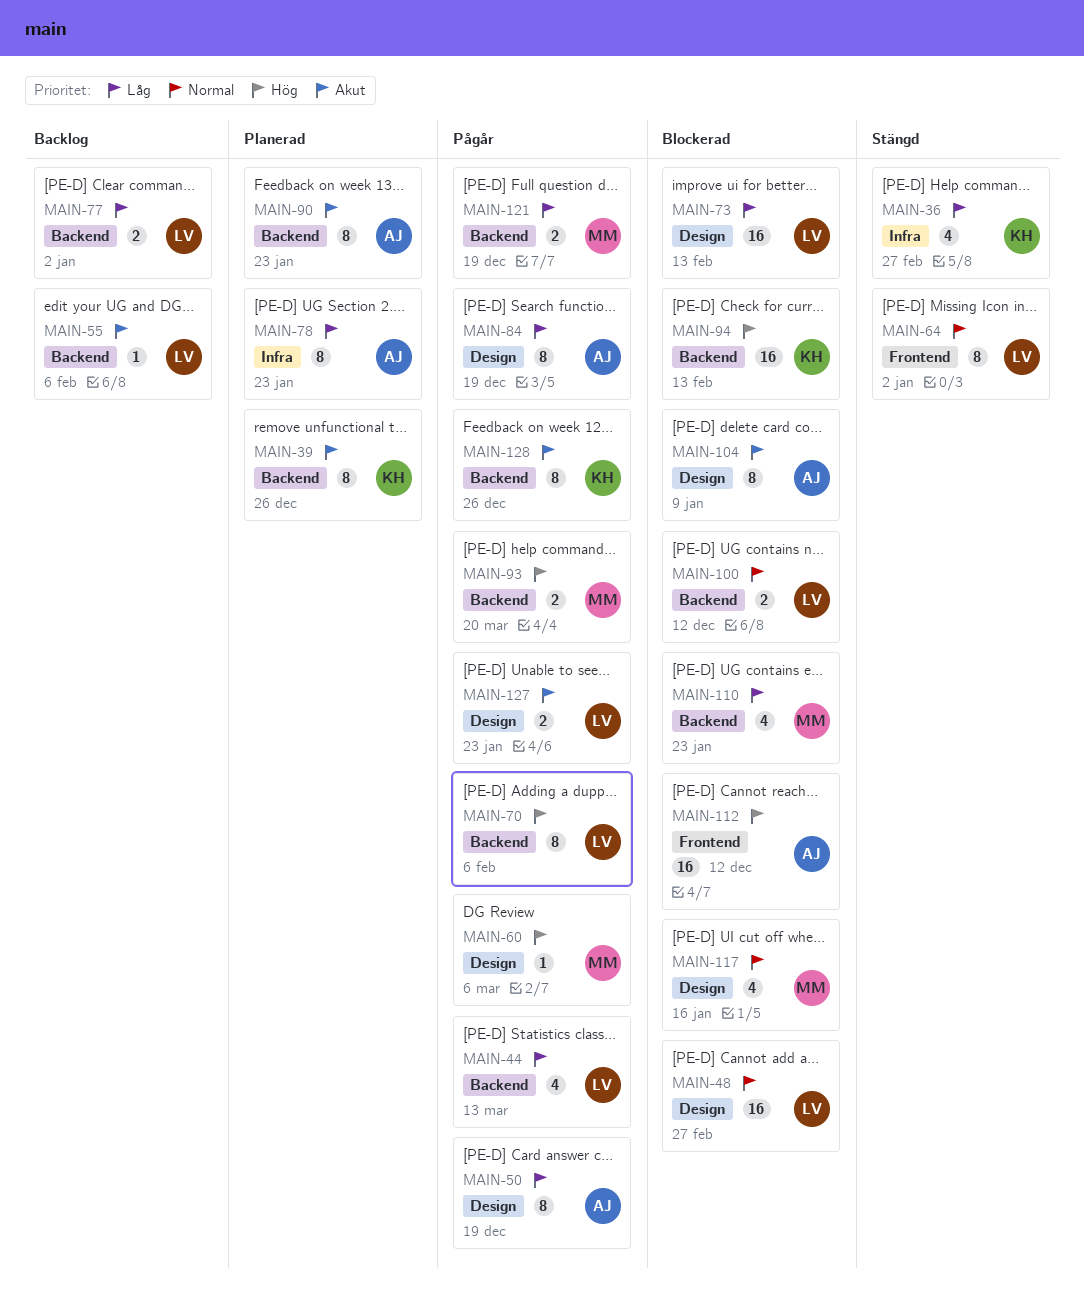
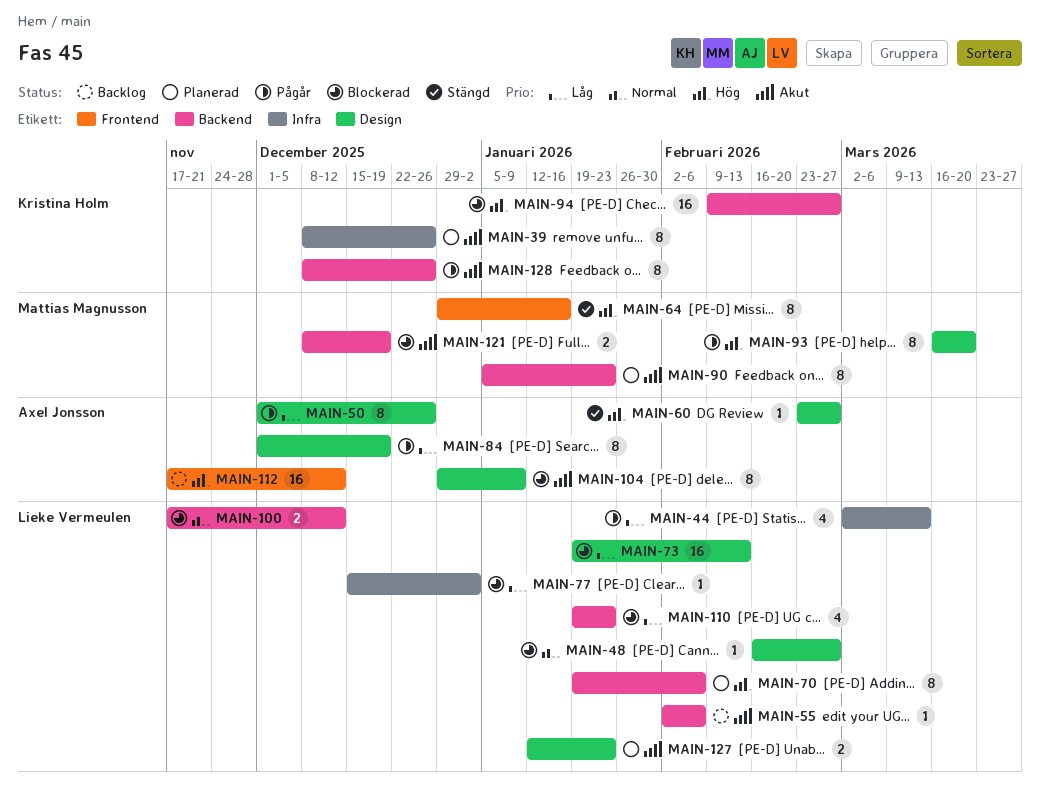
MAIN-36: present -> none
MAIN-39, label: Backend -> Infra
MAIN-44, label: Backend -> Infra
MAIN-48, estimate: 16 -> 1
MAIN-50, due: Dec 19 -> Dec 26
MAIN-60, status: Pågår -> Stängd
MAIN-60, owner: Mattias Magnusson -> Axel Jonsson
MAIN-60, due: Mar 6 -> Feb 27
MAIN-64, owner: Lieke Vermeulen -> Mattias Magnusson
MAIN-64, priority: Normal -> Hög
MAIN-64, due: Jan 2 -> Jan 16
MAIN-70, status: Pågår -> Planerad
MAIN-77, status: Backlog -> Blockerad
MAIN-77, label: Backend -> Infra
MAIN-77, estimate: 2 -> 1
MAIN-78: present -> none
MAIN-90, owner: Axel Jonsson -> Mattias Magnusson
MAIN-93, label: Backend -> Design
MAIN-93, estimate: 2 -> 8
MAIN-94, due: Feb 13 -> Feb 27
MAIN-110, owner: Mattias Magnusson -> Lieke Vermeulen
MAIN-112, status: Blockerad -> Backlog
MAIN-117: present -> none
MAIN-121, status: Pågår -> Blockerad
MAIN-121, priority: Låg -> Akut
MAIN-127, status: Pågår -> Planerad

